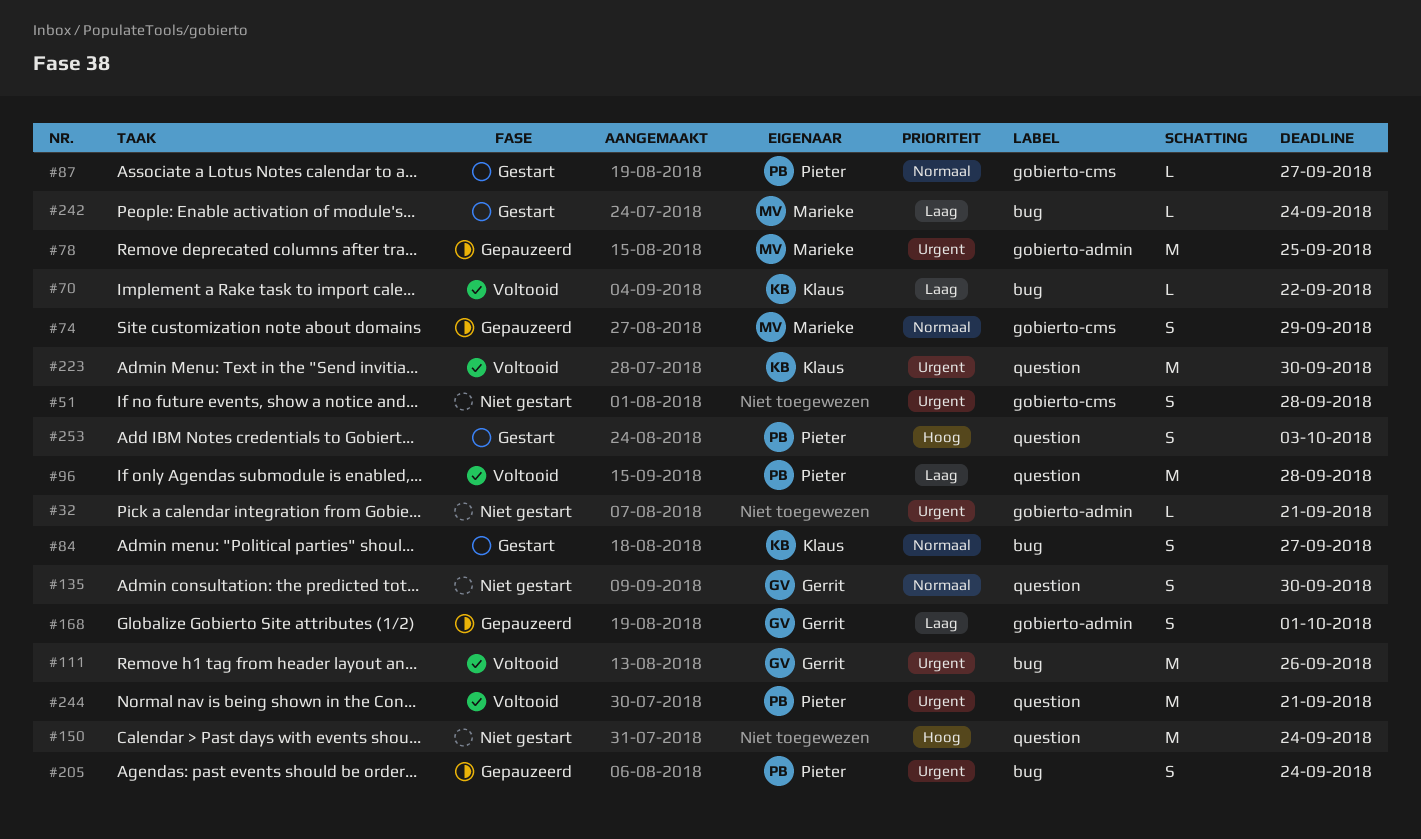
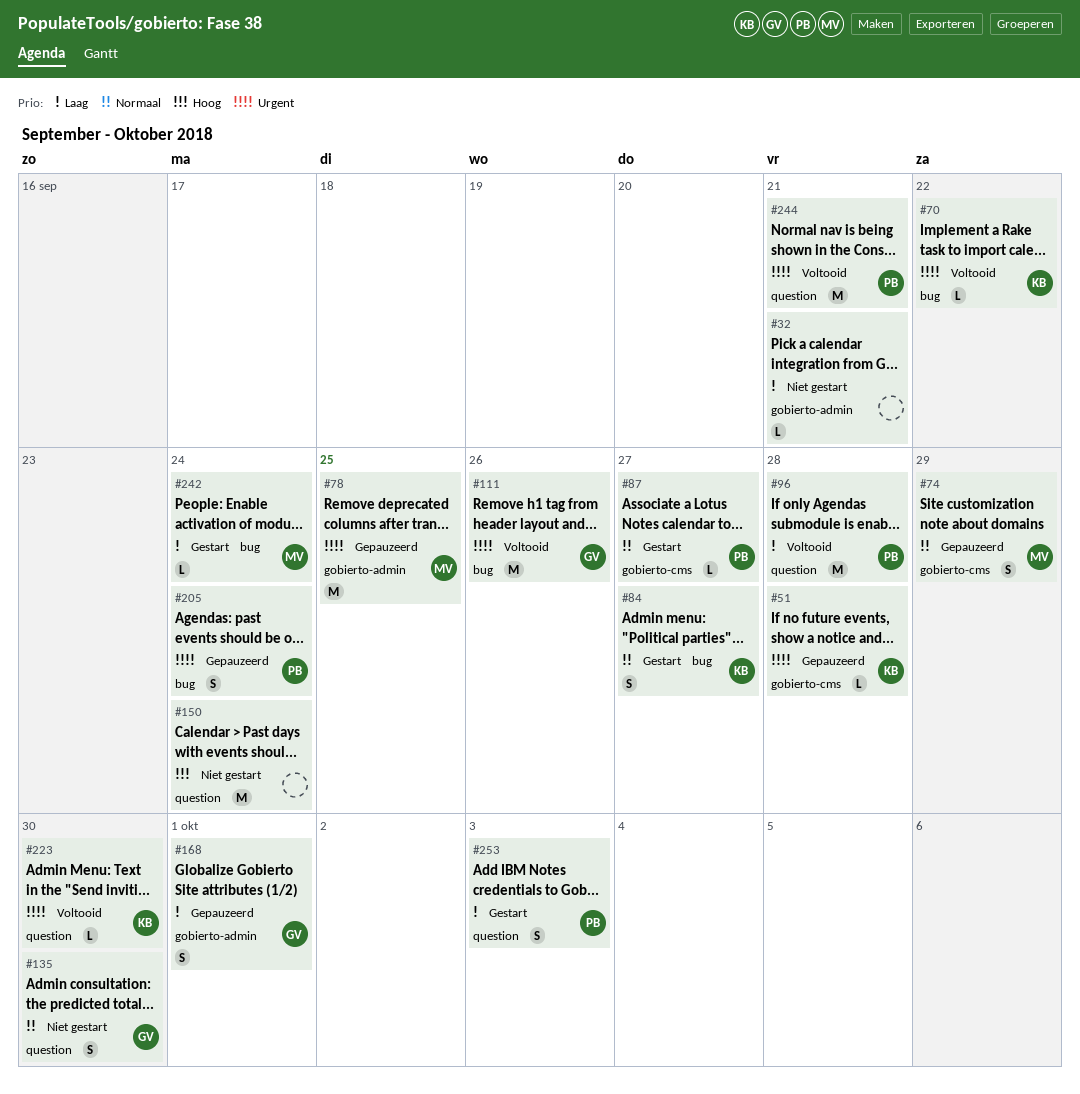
#32, priority: Urgent -> Laag
#51, status: Niet gestart -> Gepauzeerd
#51, owner: none -> Klaus
#51, estimate: S -> L
#70, priority: Laag -> Urgent
#223, estimate: M -> L
#253, priority: Hoog -> Laag

